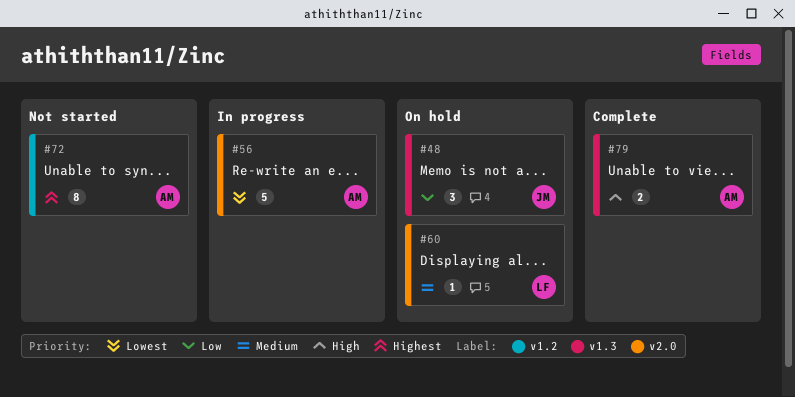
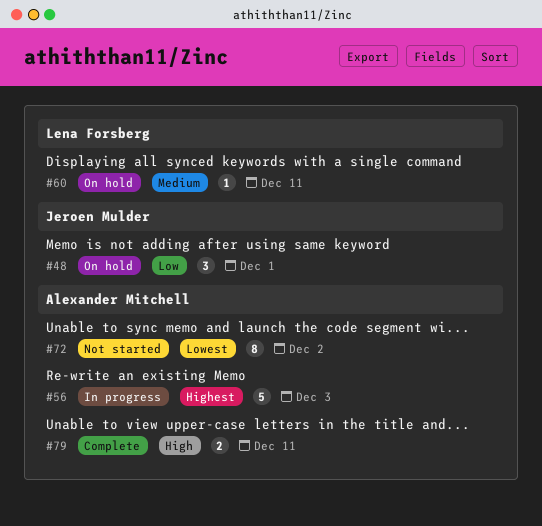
#56, priority: Lowest -> Highest
#72, priority: Highest -> Lowest

